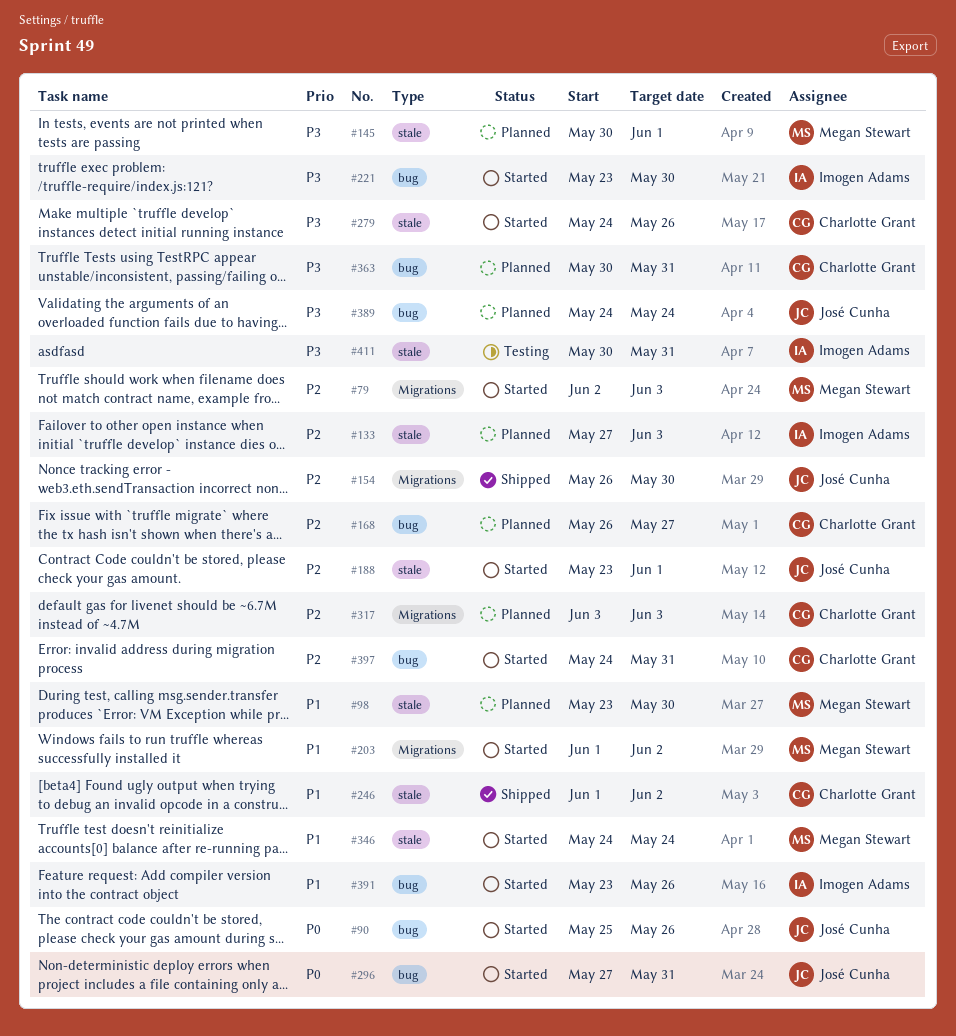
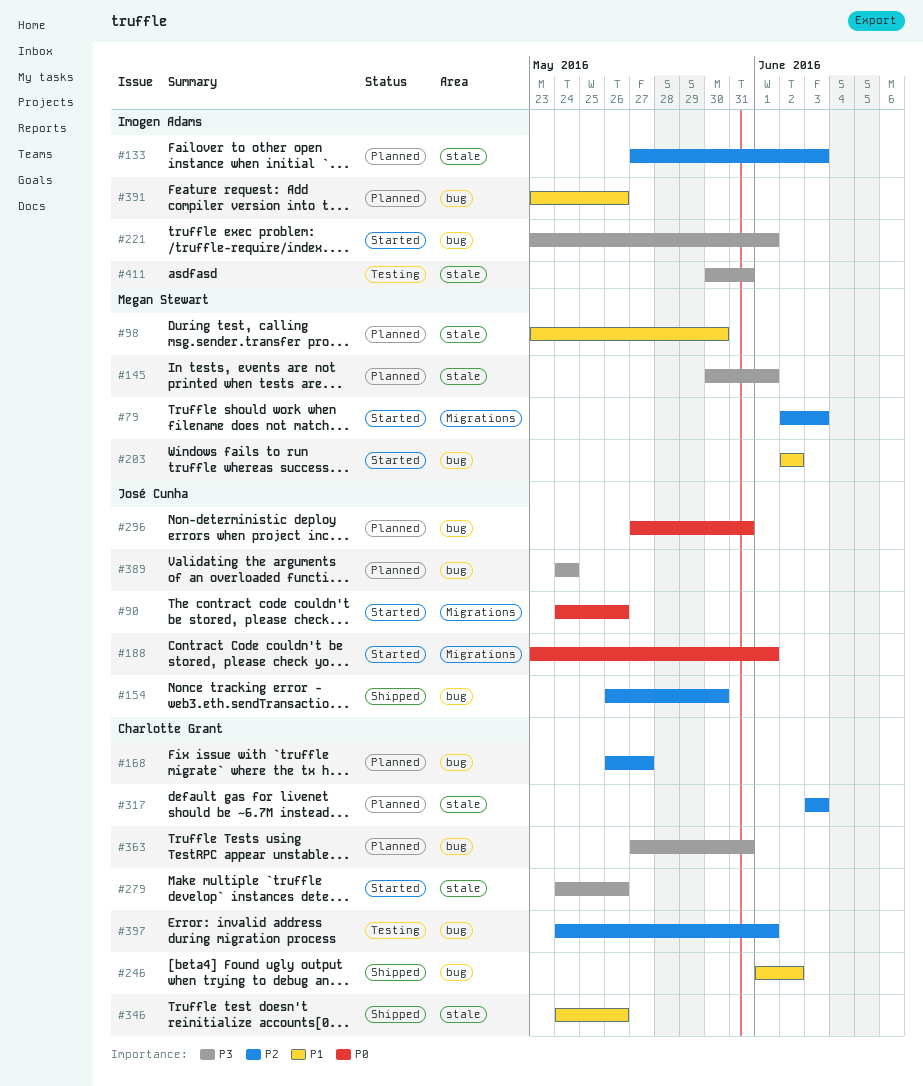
#90, label: bug -> Migrations
#90, start: May 25 -> May 24
#154, label: Migrations -> bug
#188, priority: P2 -> P0
#188, label: stale -> Migrations
#203, label: Migrations -> bug
#203, start: Jun 1 -> Jun 2
#221, due: May 30 -> Jun 1
#246, label: stale -> bug
#296, status: Started -> Planned
#317, label: Migrations -> stale
#346, status: Started -> Shipped
#346, owner: Megan Stewart -> Charlotte Grant
#346, due: May 24 -> May 26
#363, start: May 30 -> May 27
#391, status: Started -> Planned
#397, status: Started -> Testing
#397, due: May 31 -> Jun 1

